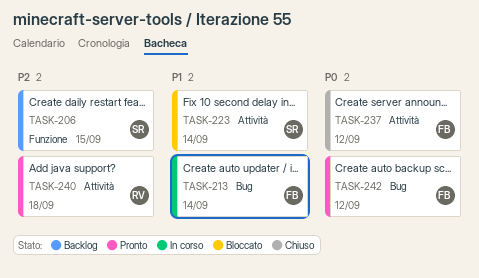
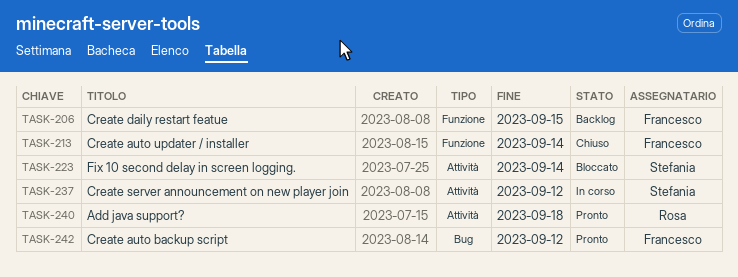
TASK-206, owner: Stefania -> Francesco
TASK-213, status: In corso -> Chiuso
TASK-213, label: Bug -> Funzione
TASK-237, status: Chiuso -> In corso
TASK-237, owner: Francesco -> Stefania

